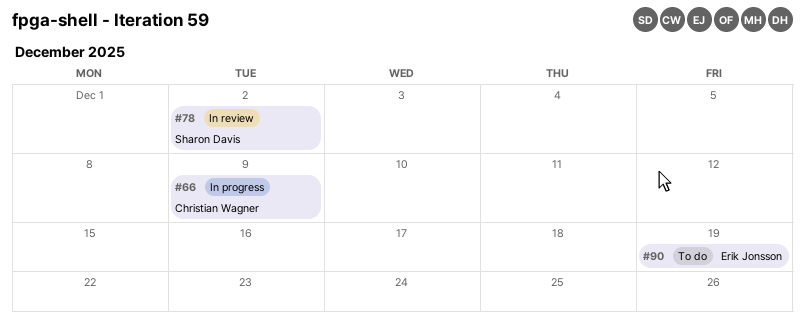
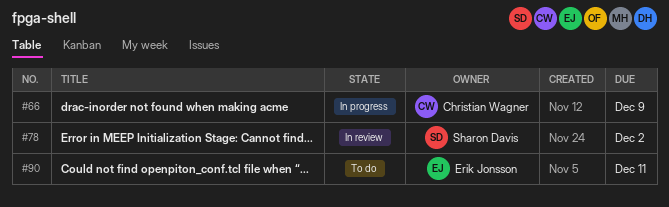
#90, due: Dec 19 -> Dec 11

